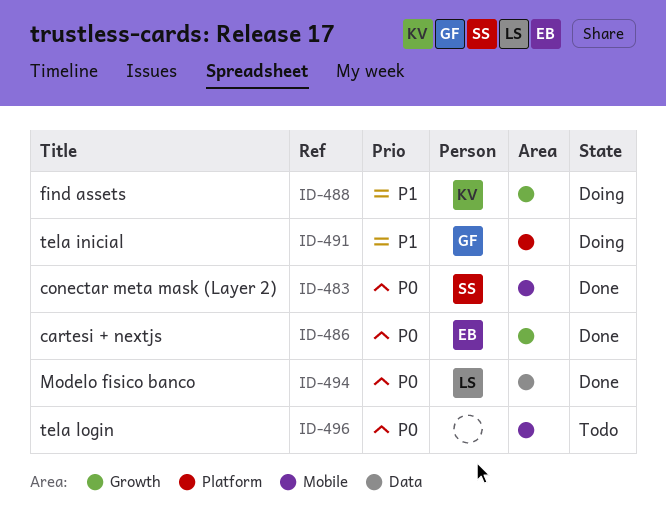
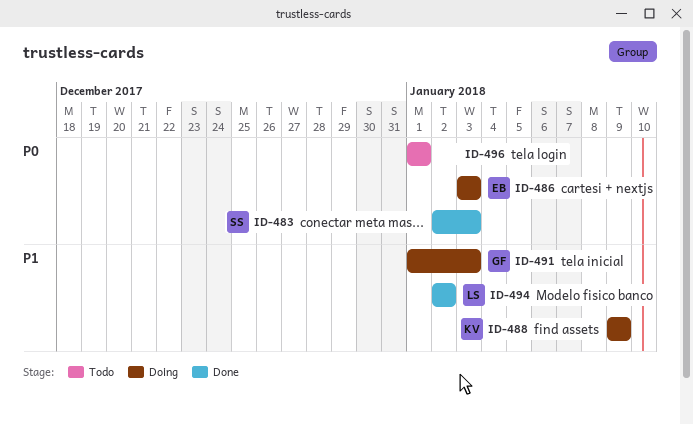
ID-486, status: Done -> Doing
ID-494, priority: P0 -> P1

